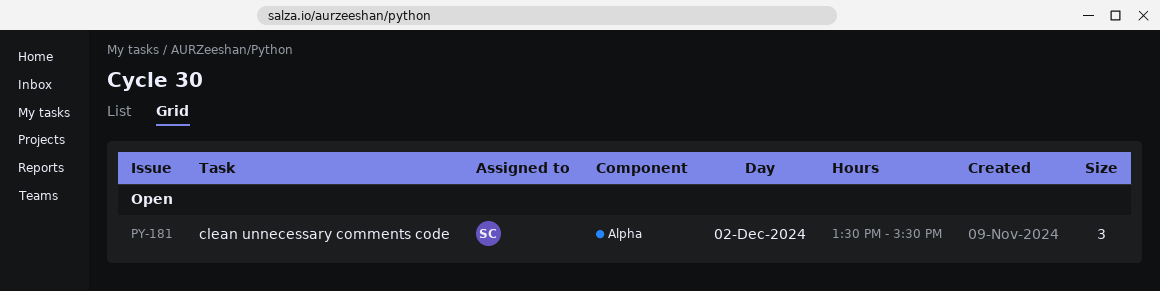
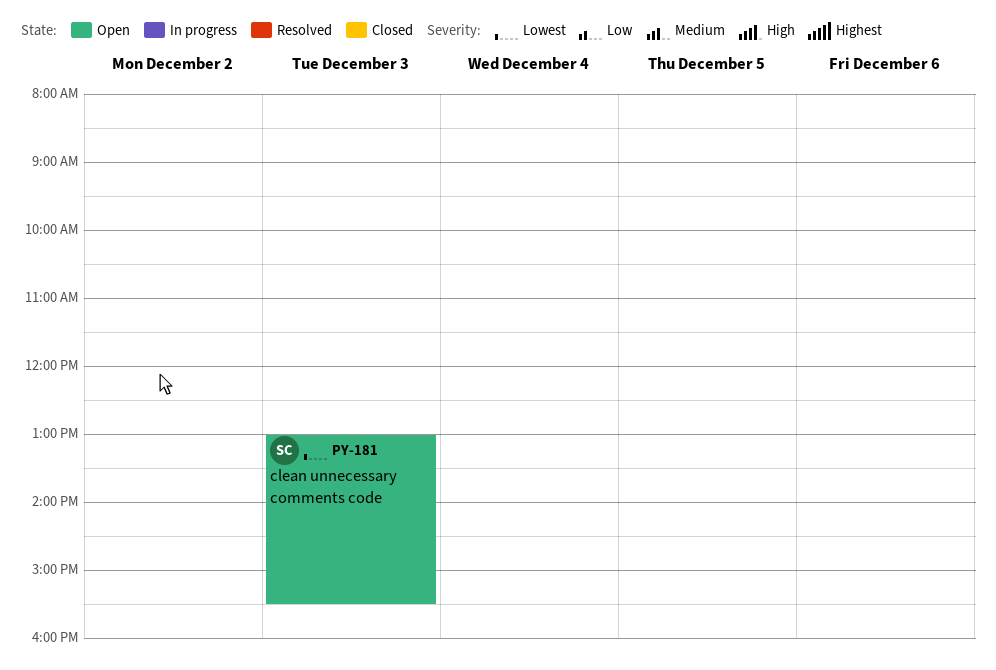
PY-181, day: Dec 2 -> Dec 3
PY-181, begins: 13:30 -> 13:00

